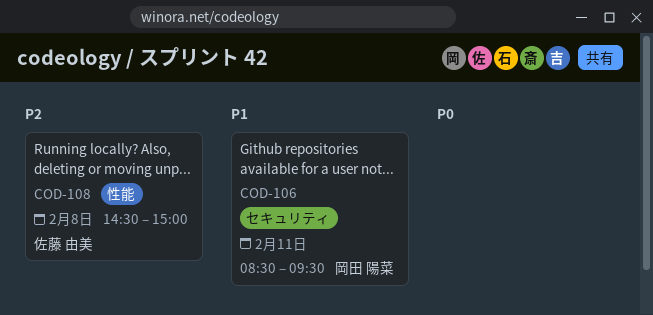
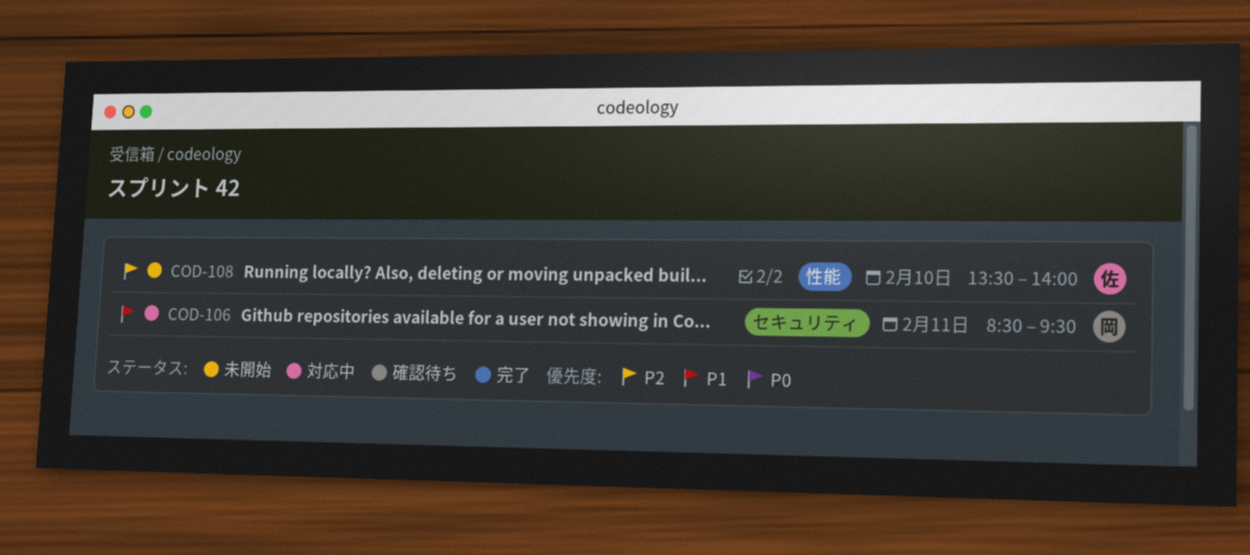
COD-108, day: Feb 8 -> Feb 10
COD-108, begins: 14:30 -> 13:30
COD-108, ends: 15:00 -> 14:00

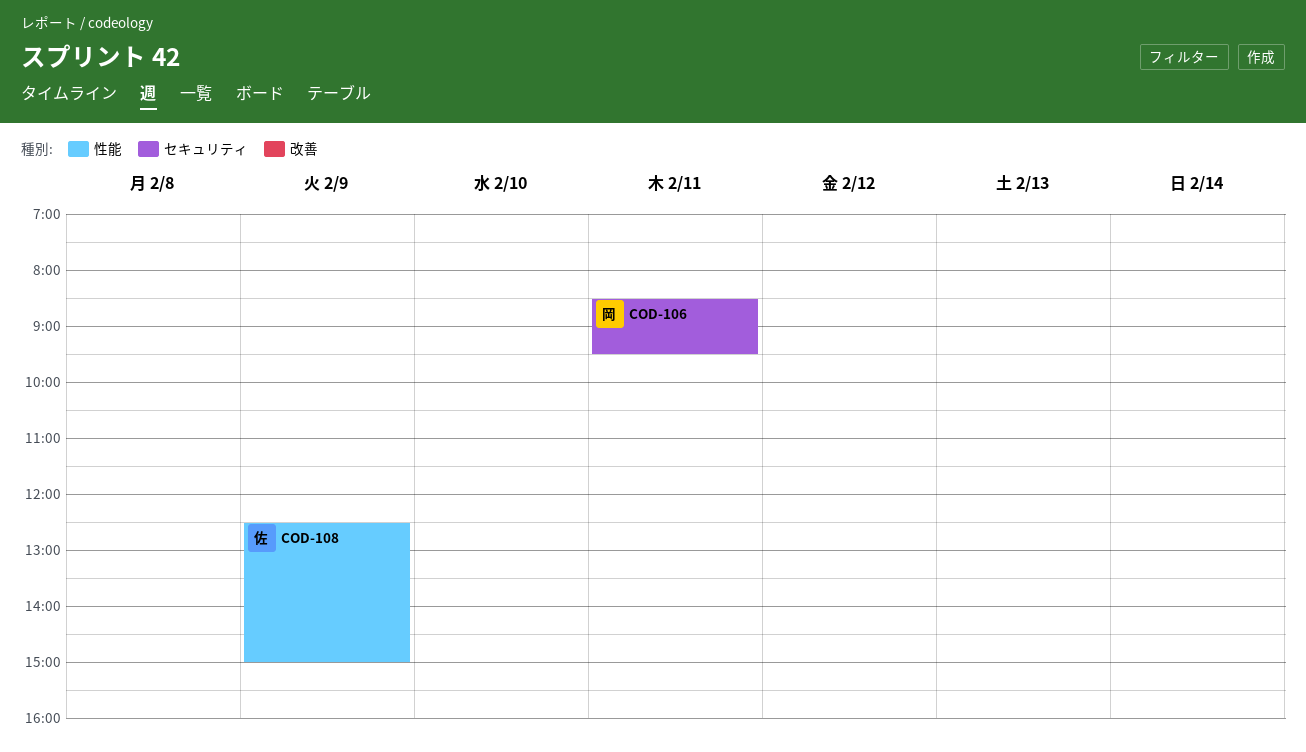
COD-108, day: Feb 10 -> Feb 9
COD-108, begins: 13:30 -> 12:30
COD-108, ends: 14:00 -> 15:00

